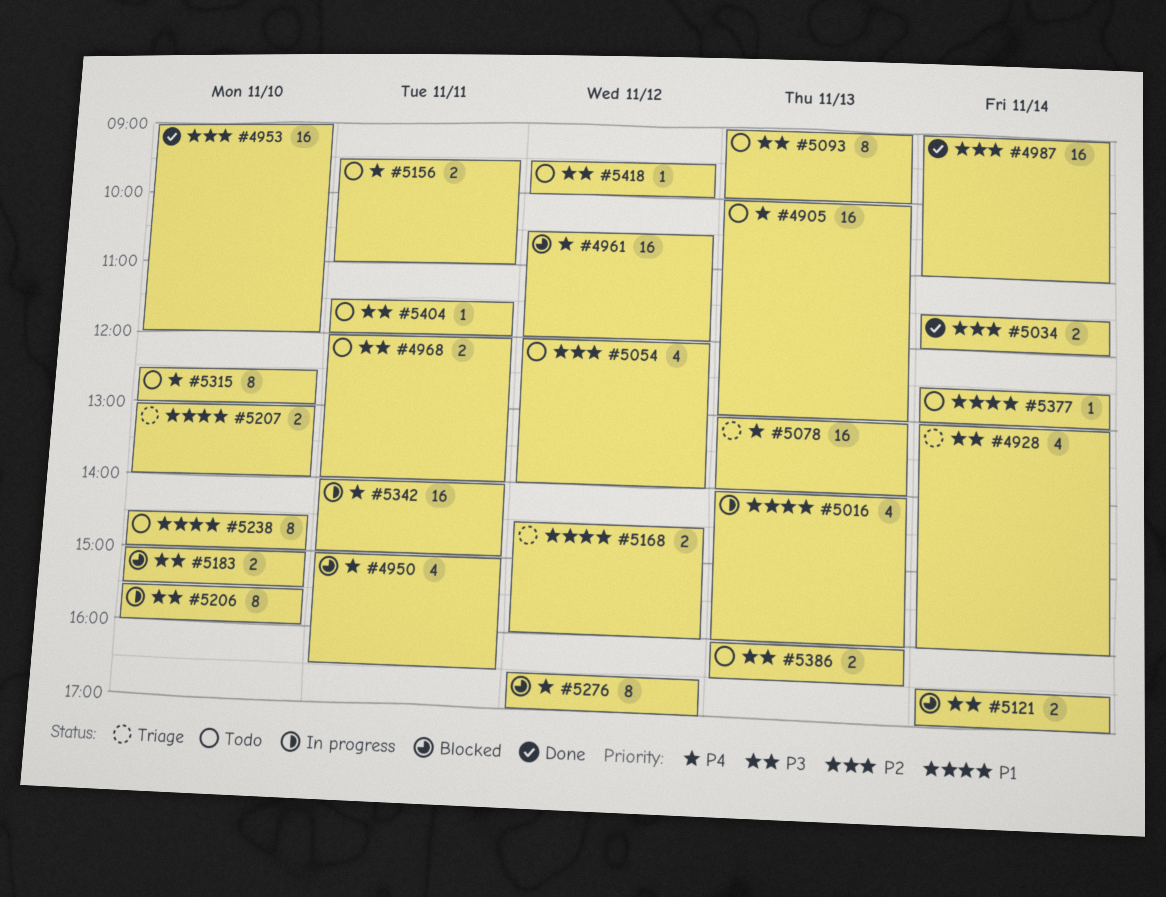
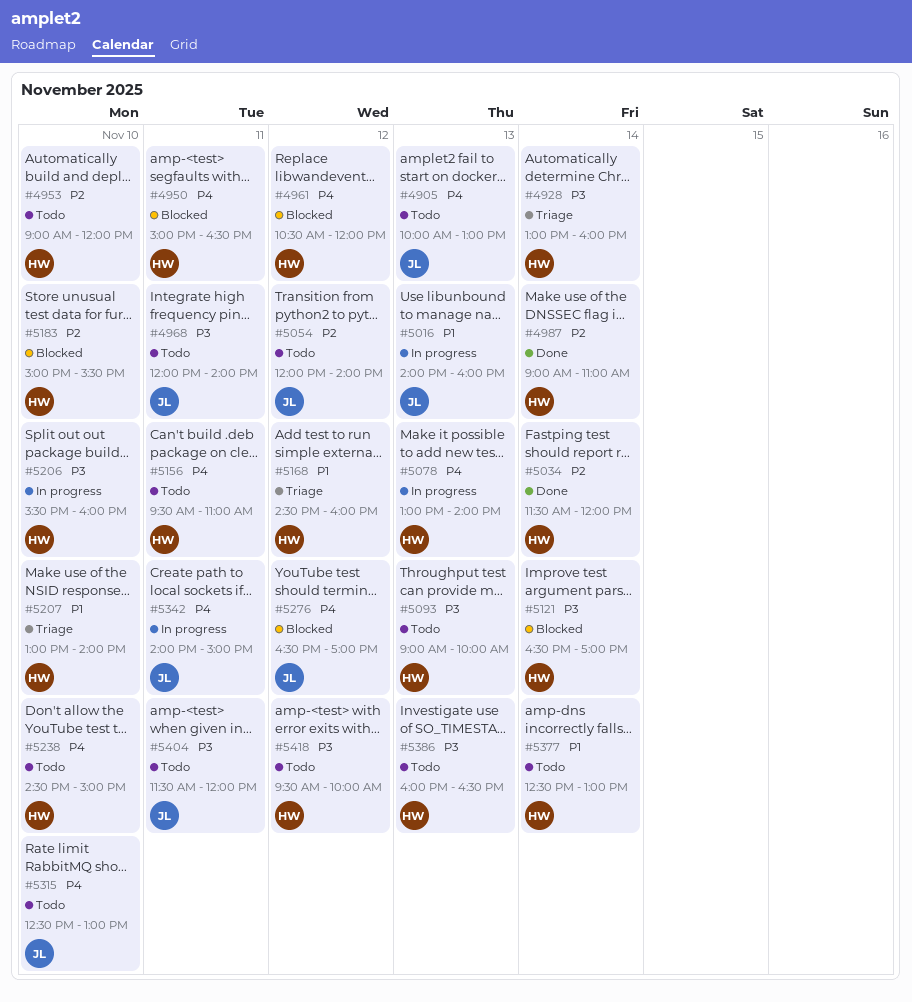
#4953, status: Done -> Todo
#5078, status: Triage -> In progress
#5183, priority: P3 -> P2
#5238, priority: P1 -> P4

